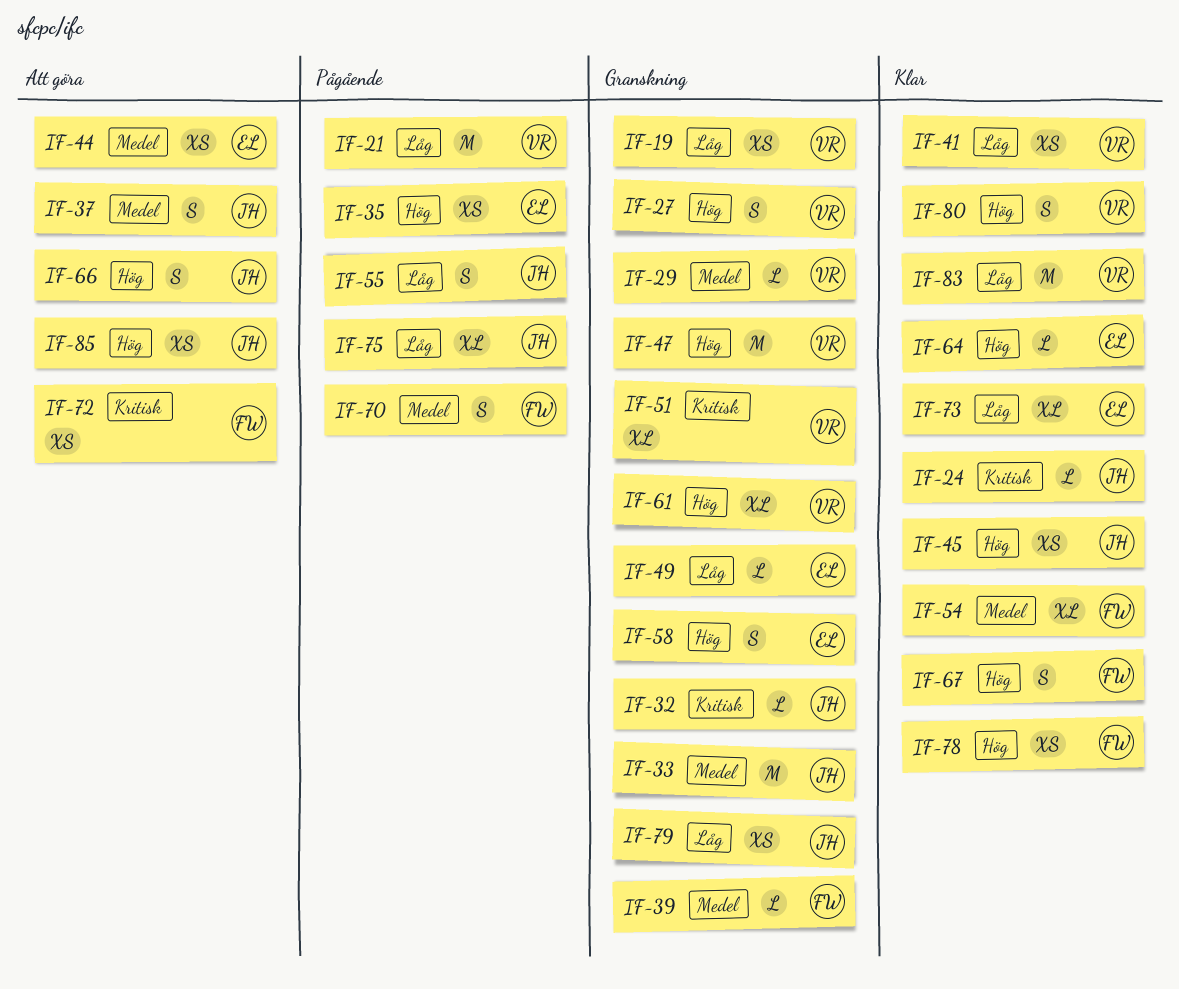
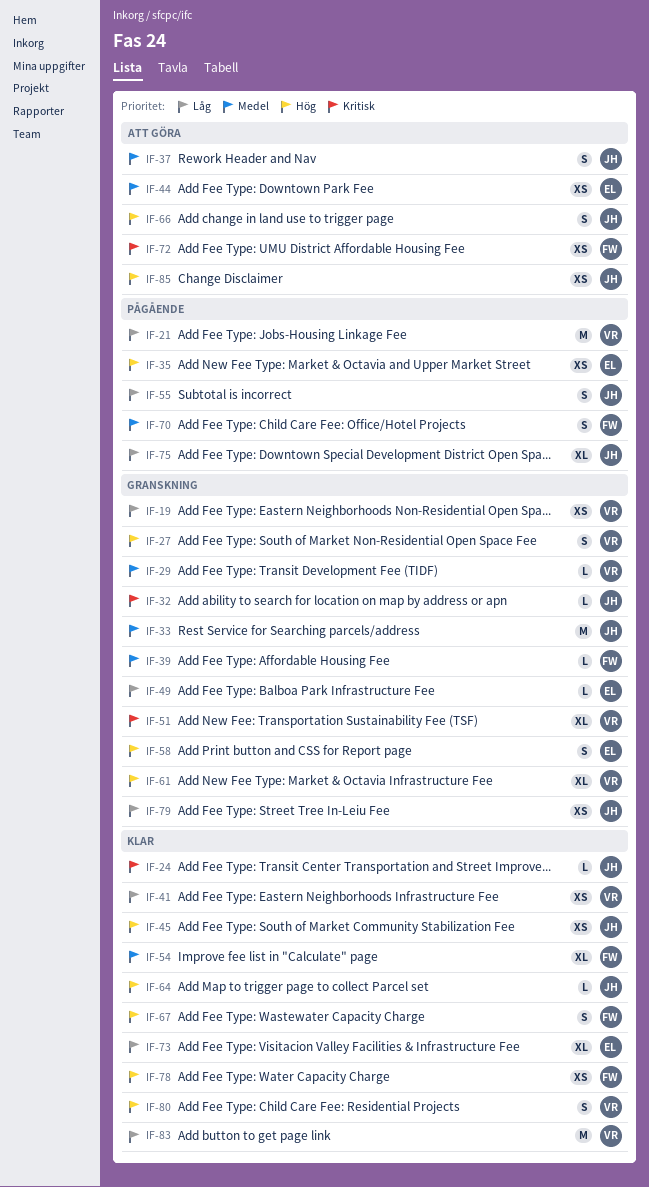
IF-47: present -> none
IF-64, owner: EL -> JH

